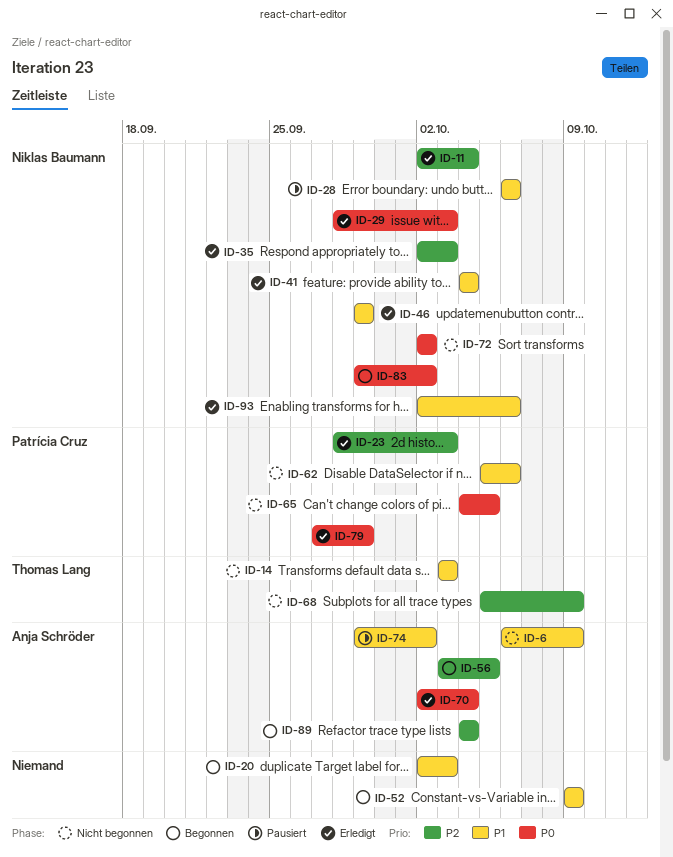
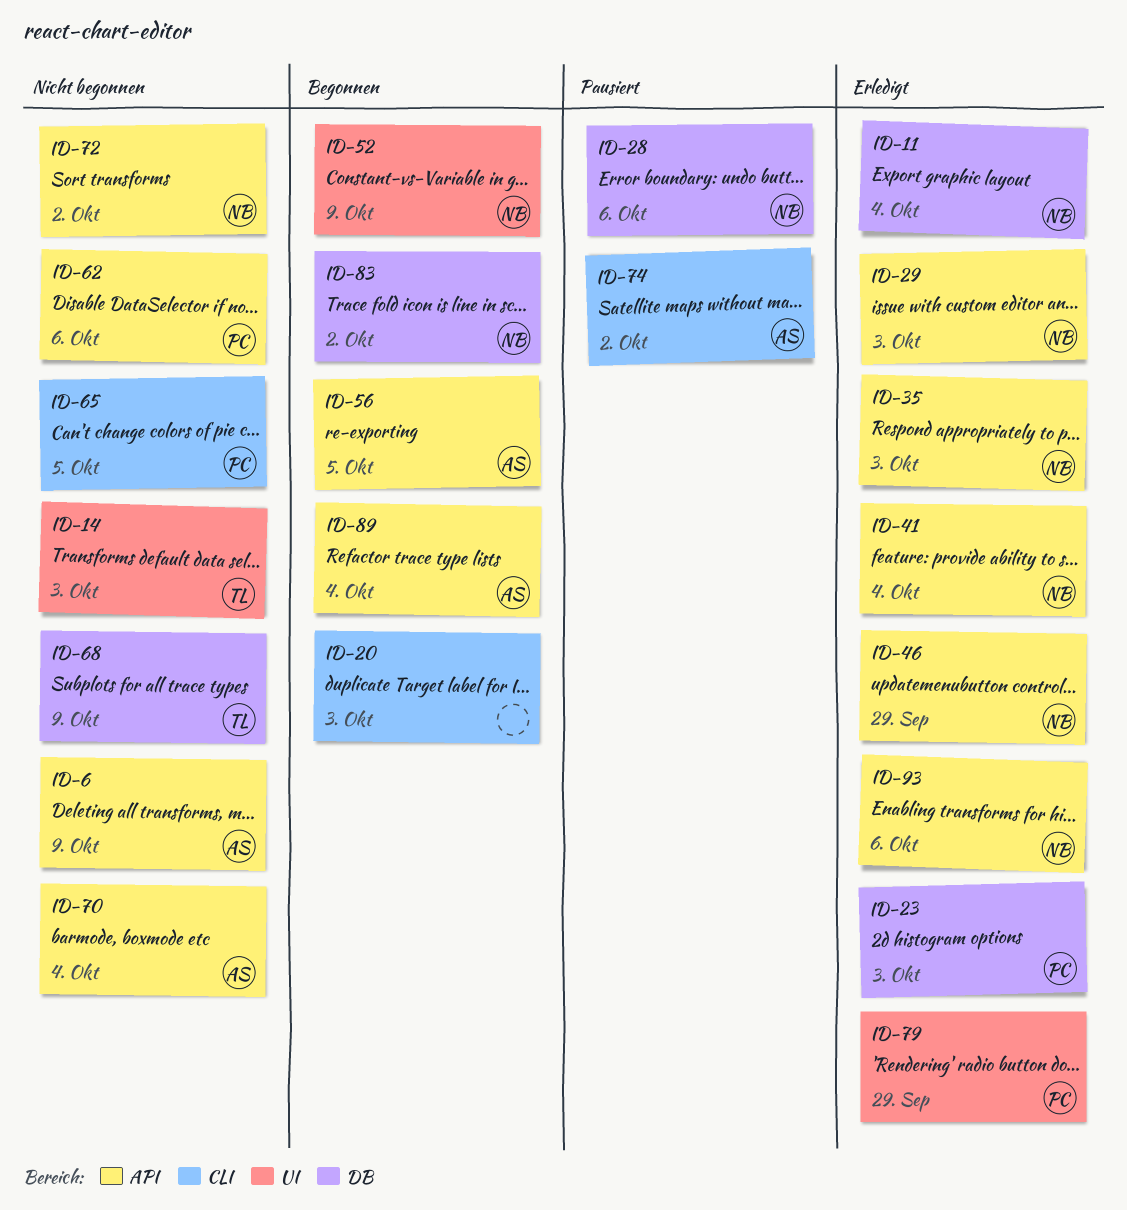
ID-52, owner: none -> Niklas Baumann
ID-70, status: Erledigt -> Nicht begonnen

